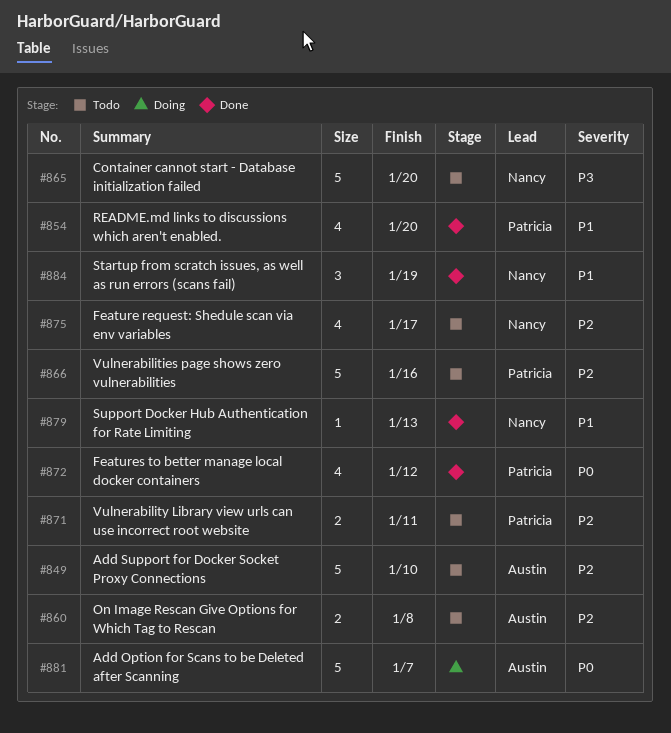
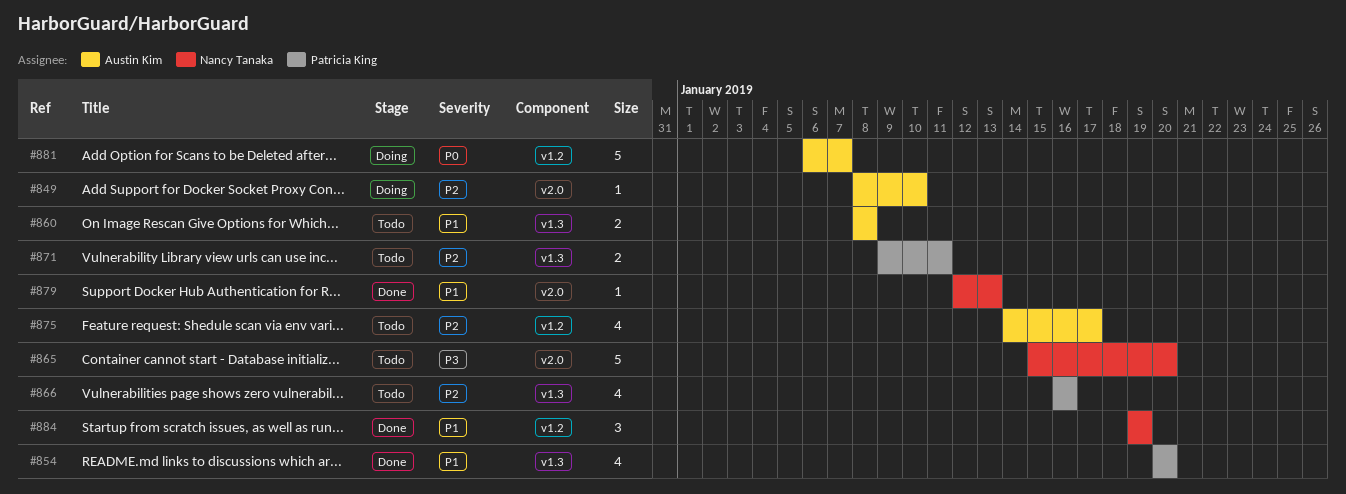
#849, status: Todo -> Doing
#849, estimate: 5 -> 1
#860, priority: P2 -> P1
#866, estimate: 5 -> 4
#872: present -> none
#875, owner: Nancy Tanaka -> Austin Kim

